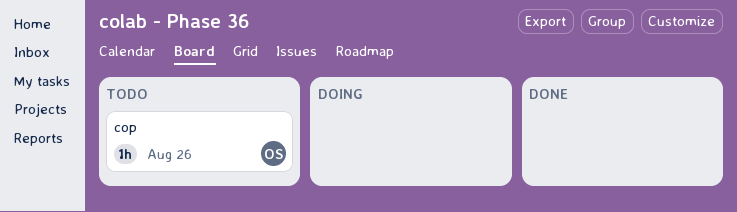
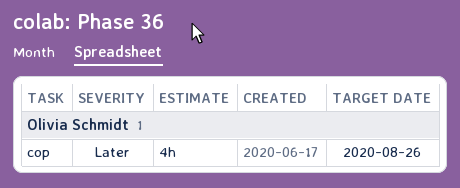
cop, estimate: 1h -> 4h

